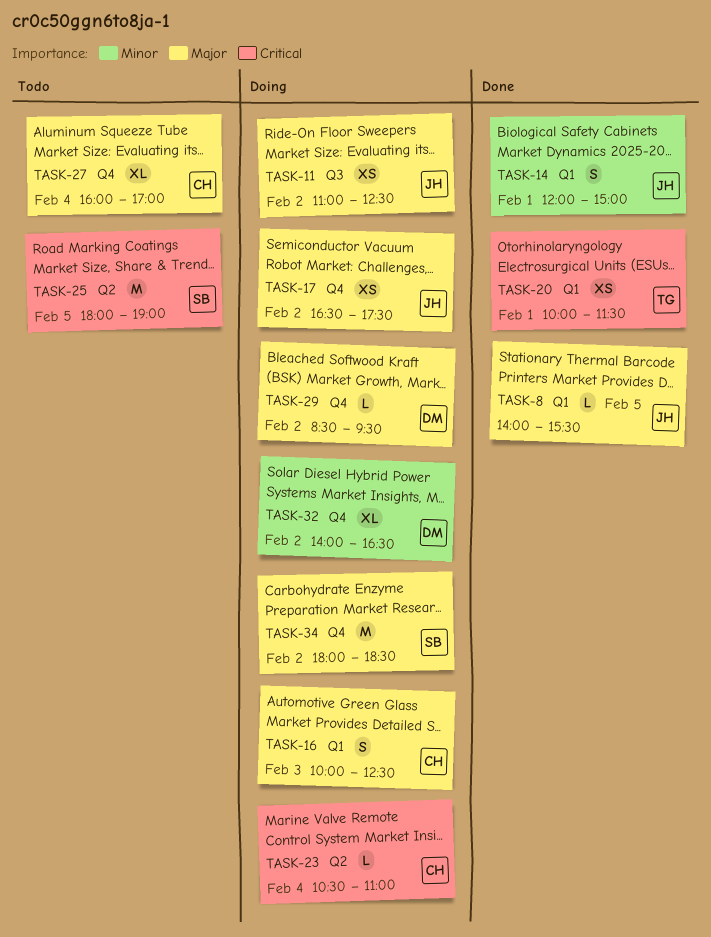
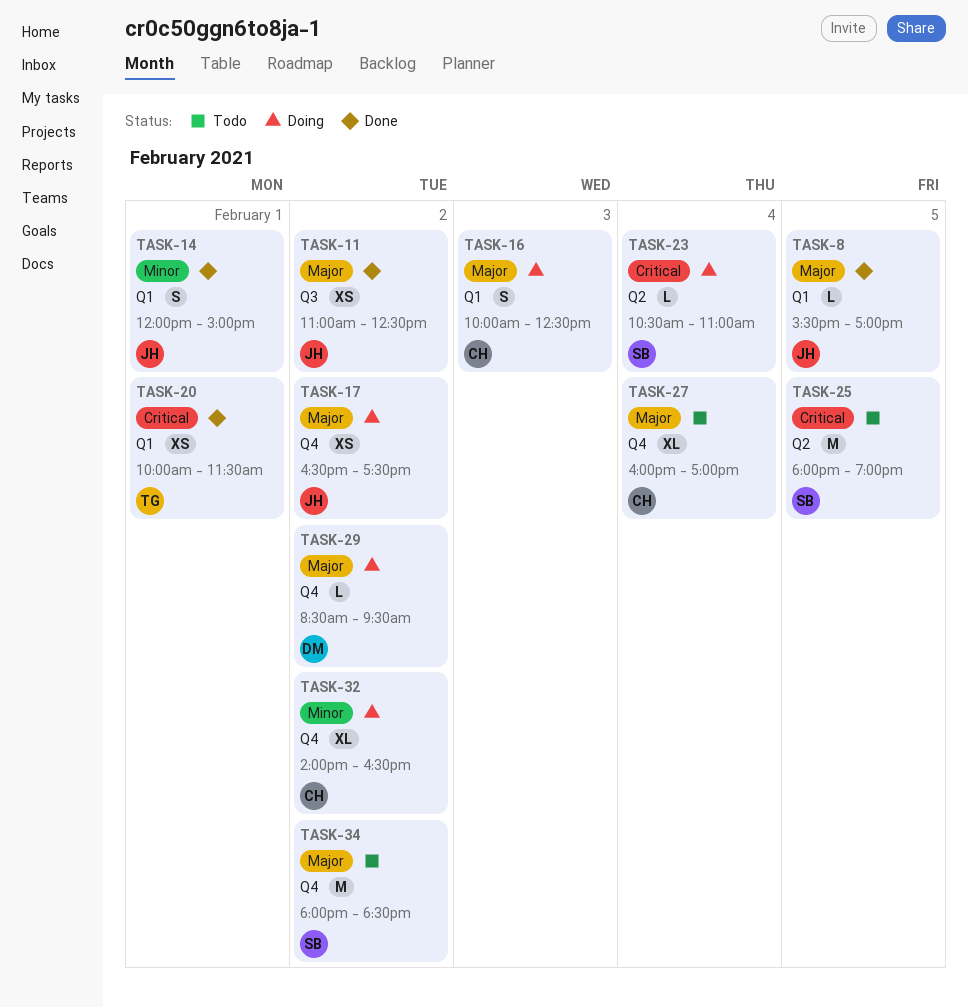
TASK-8, begins: 14:00 -> 15:30
TASK-8, ends: 15:30 -> 17:00
TASK-11, status: Doing -> Done
TASK-23, owner: CH -> SB
TASK-32, owner: DM -> CH
TASK-34, status: Doing -> Todo

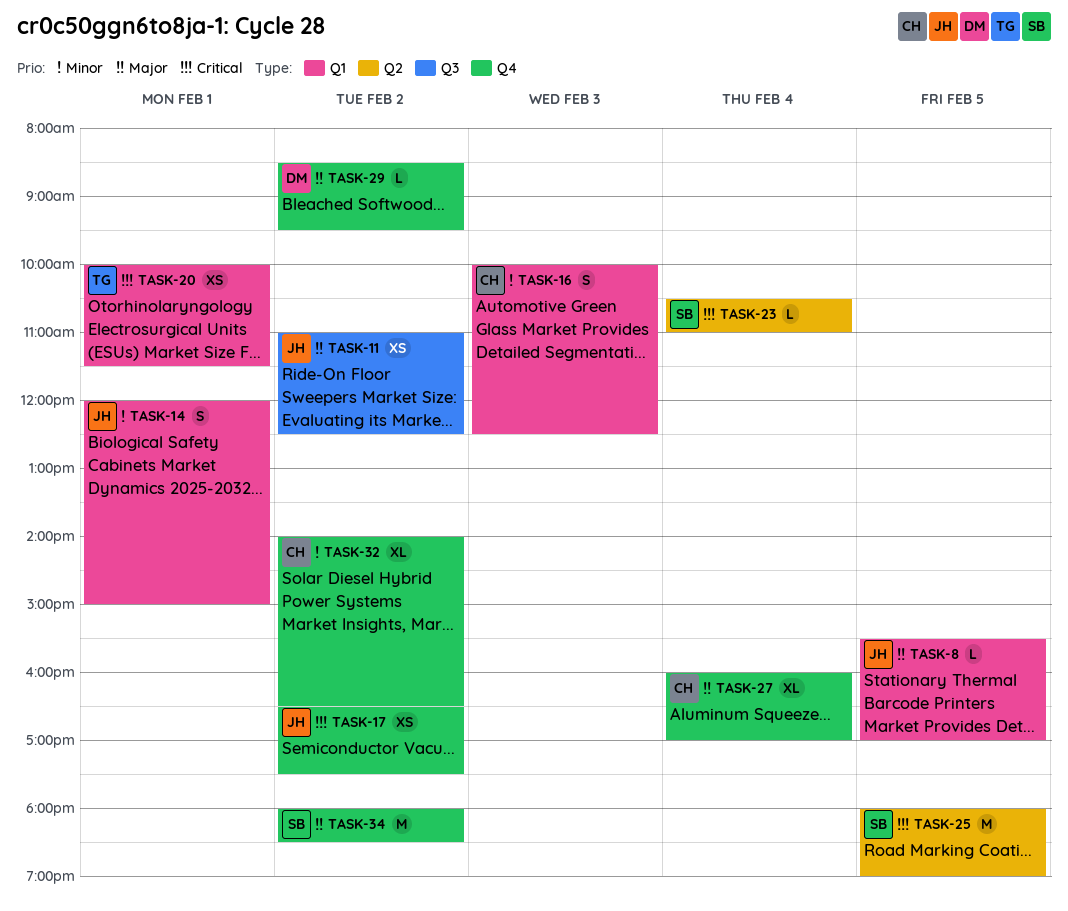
TASK-16, priority: Major -> Minor
TASK-17, priority: Major -> Critical

